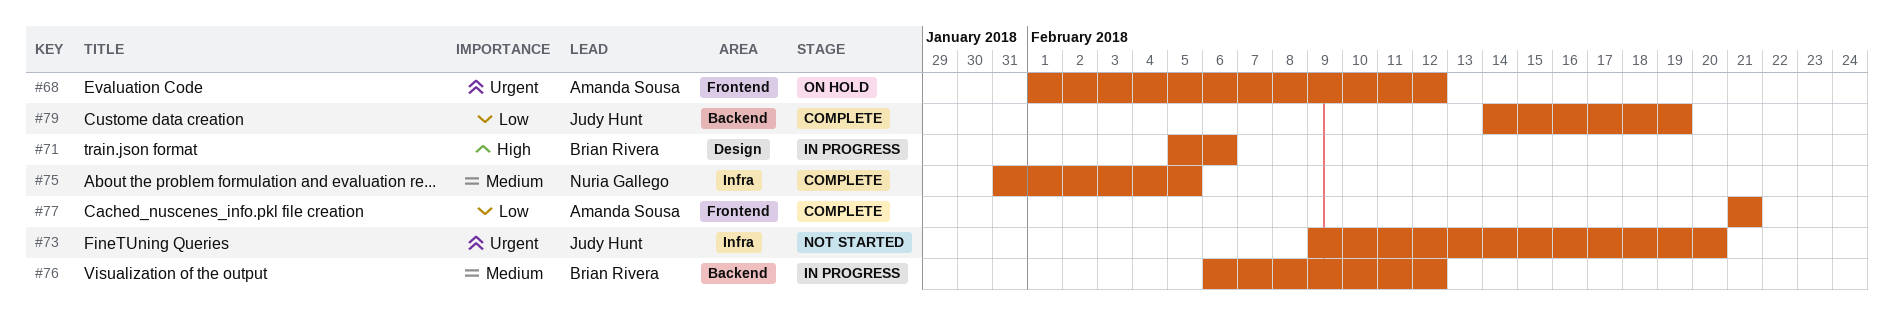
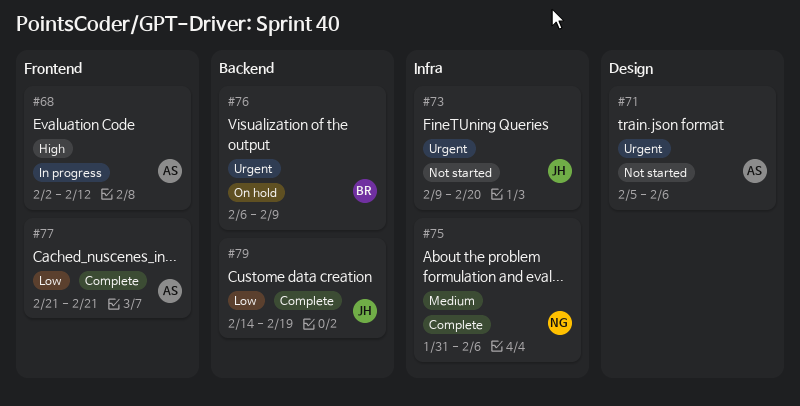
#68, status: On hold -> In progress
#68, priority: Urgent -> High
#68, start: Feb 1 -> Feb 2
#71, status: In progress -> Not started
#71, owner: Brian Rivera -> Amanda Sousa
#71, priority: High -> Urgent
#75, due: Feb 5 -> Feb 6
#76, status: In progress -> On hold
#76, priority: Medium -> Urgent
#76, due: Feb 12 -> Feb 9

